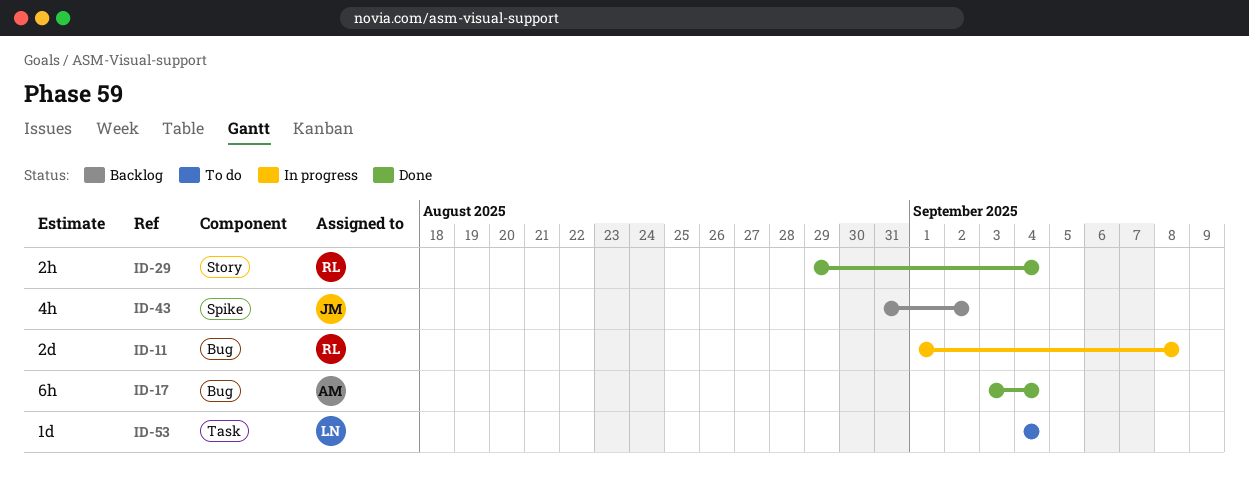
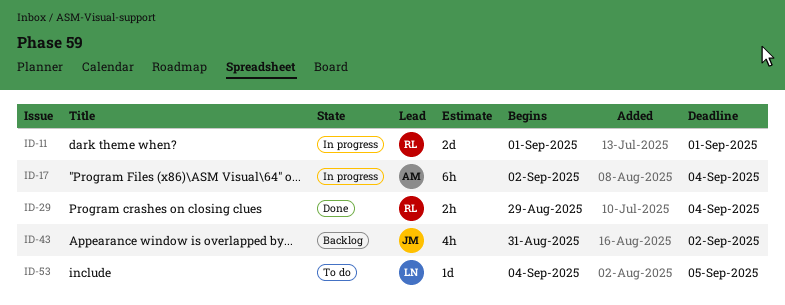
ID-11, due: Sep 8 -> Sep 1
ID-17, status: Done -> In progress
ID-17, start: Sep 3 -> Sep 2
ID-53, due: Sep 4 -> Sep 5

